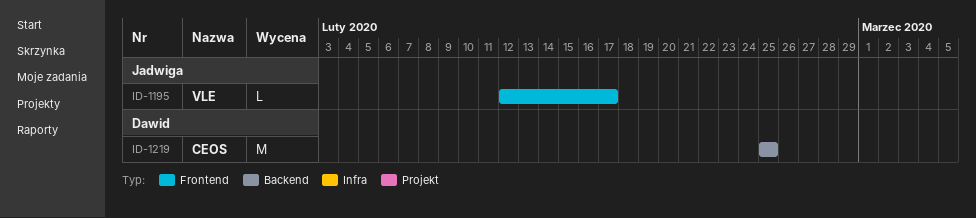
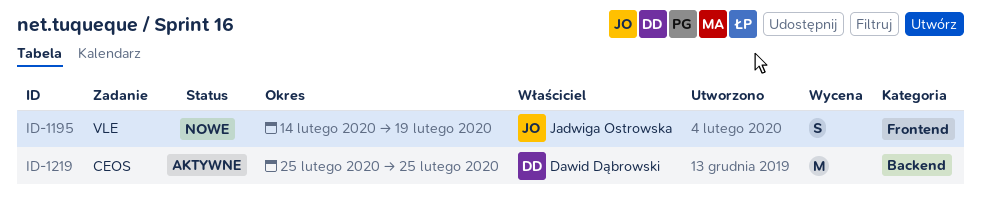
ID-1195, estimate: L -> S
ID-1195, start: Feb 12 -> Feb 14
ID-1195, due: Feb 17 -> Feb 19

